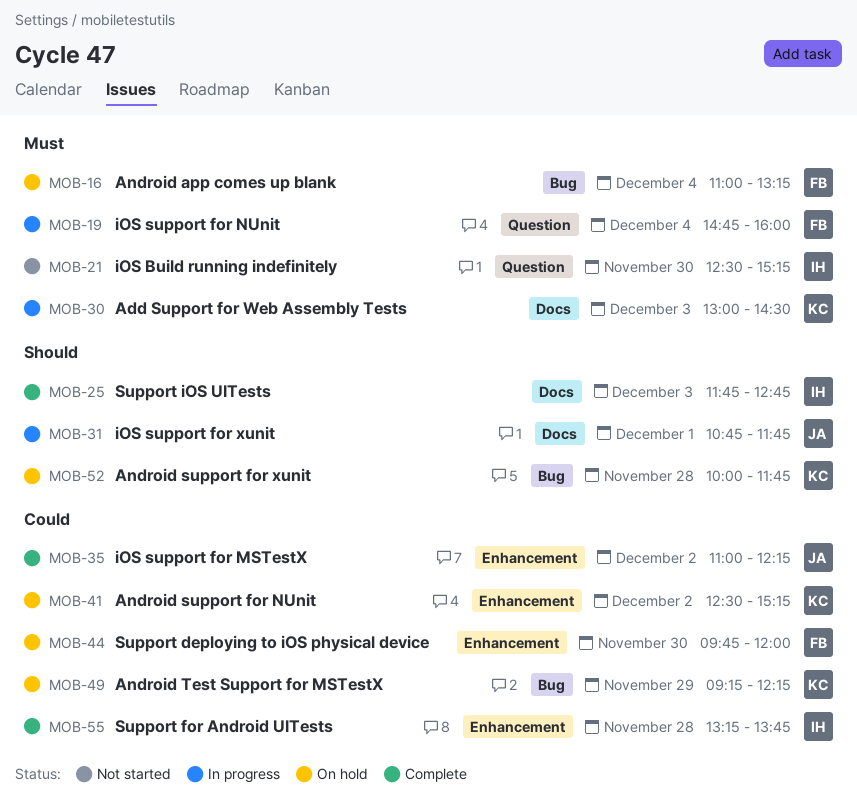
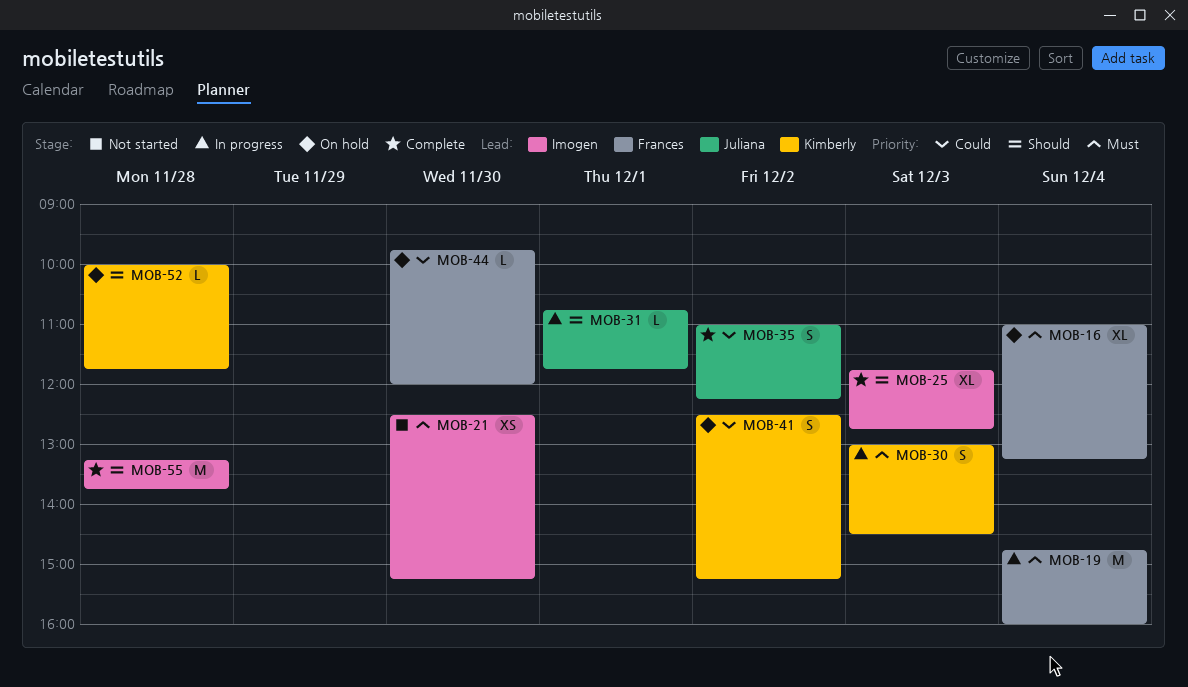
MOB-49: present -> none
MOB-55, priority: Could -> Should

